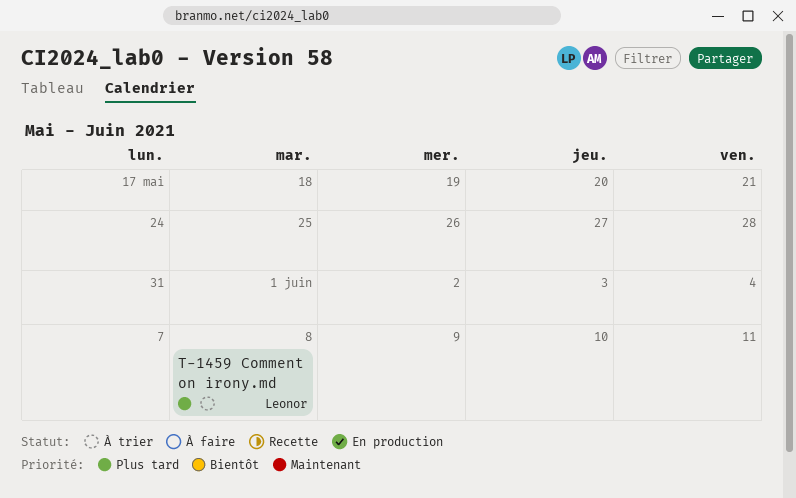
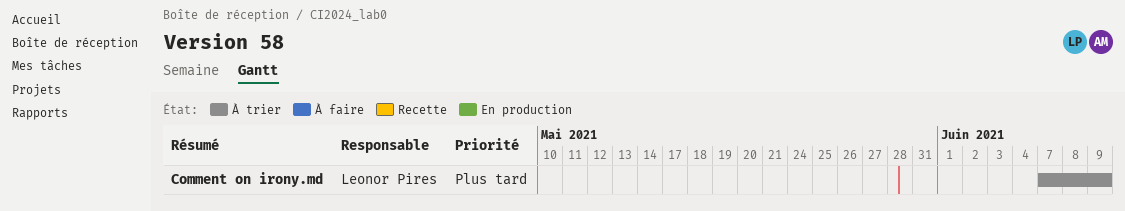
Comment on irony.md, due: Jun 8 -> Jun 9

